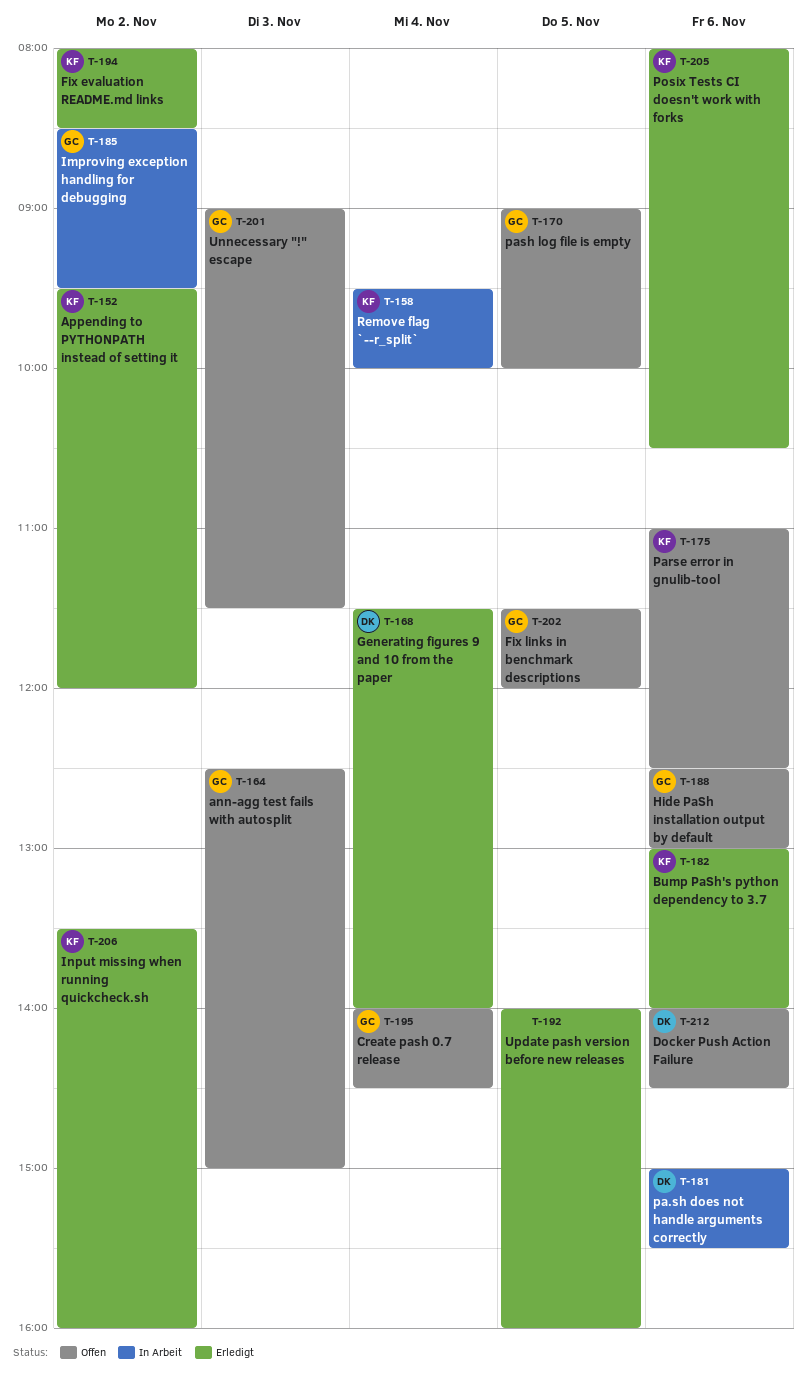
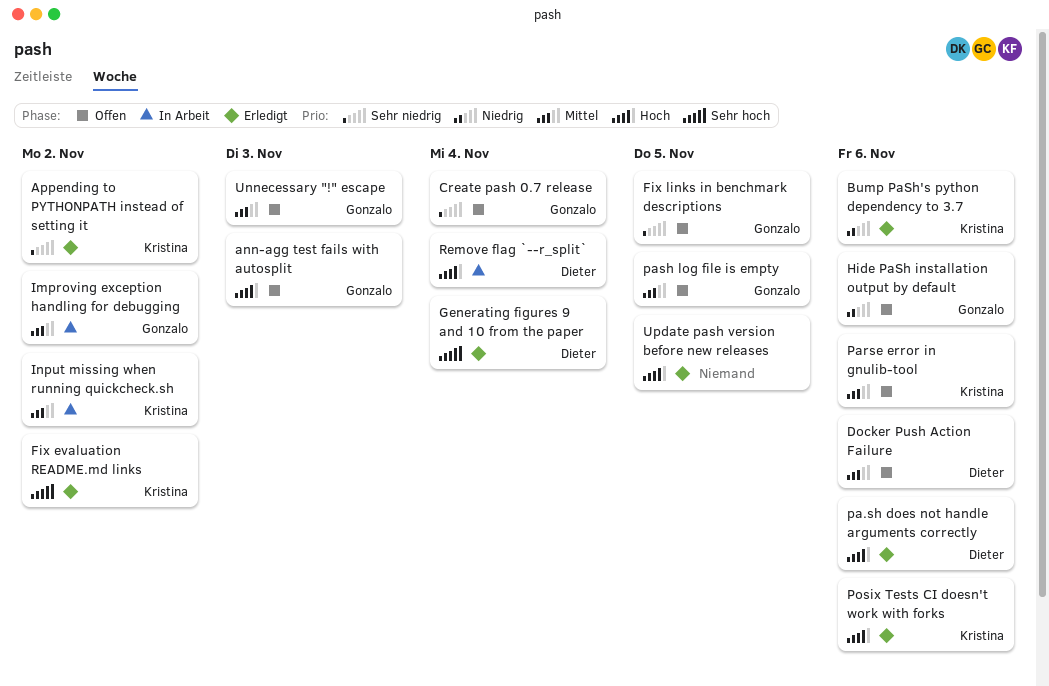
Input missing when running quickcheck.sh, status: Erledigt -> In Arbeit
pa.sh does not handle arguments correctly, status: In Arbeit -> Erledigt
Remove flag `--r_split`, owner: Kristina -> Dieter

